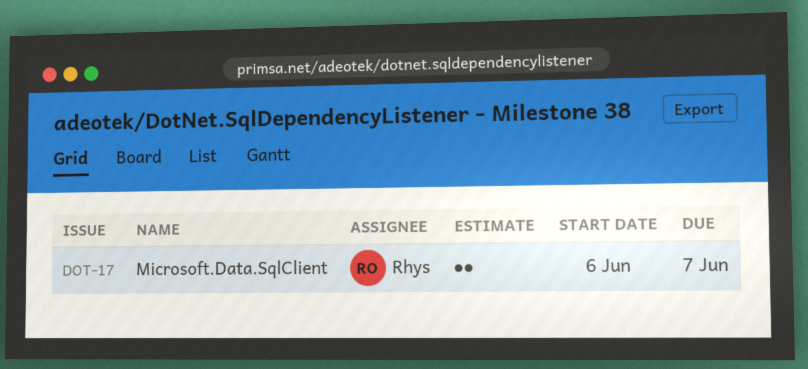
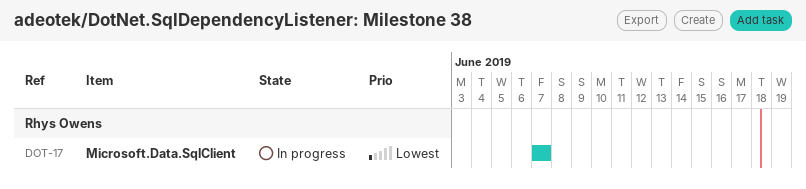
DOT-17, start: Jun 6 -> Jun 7

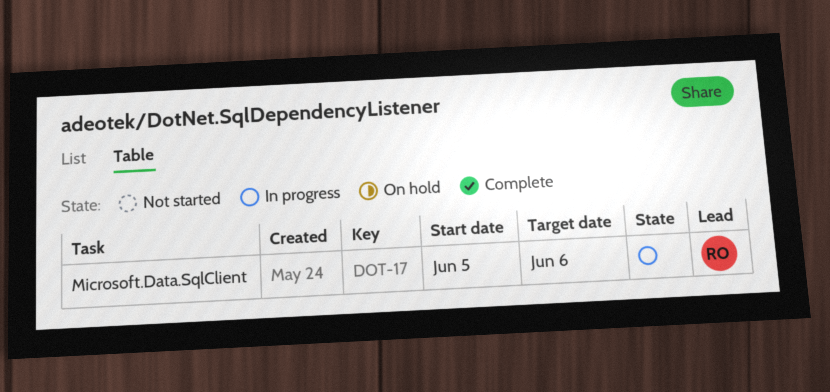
DOT-17, start: Jun 7 -> Jun 5
DOT-17, due: Jun 7 -> Jun 6

